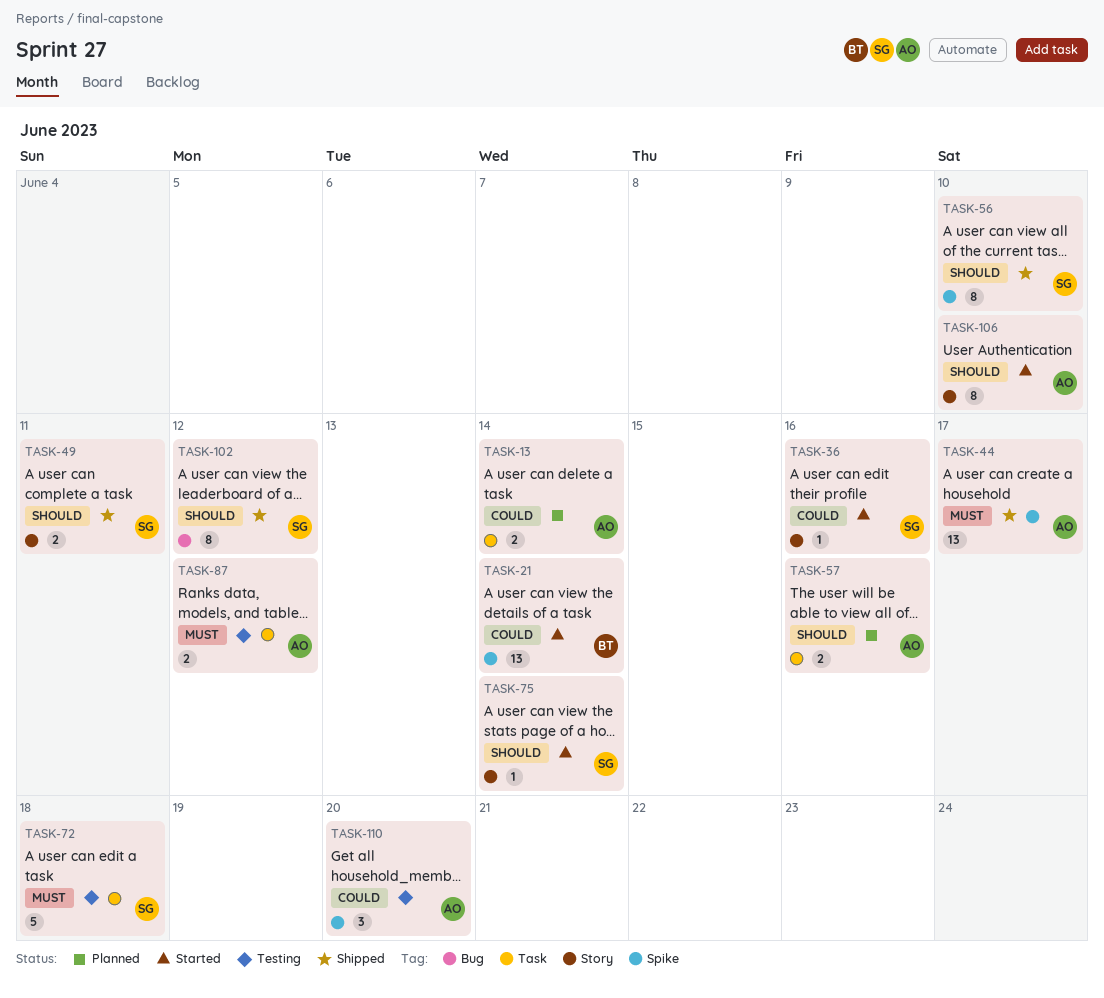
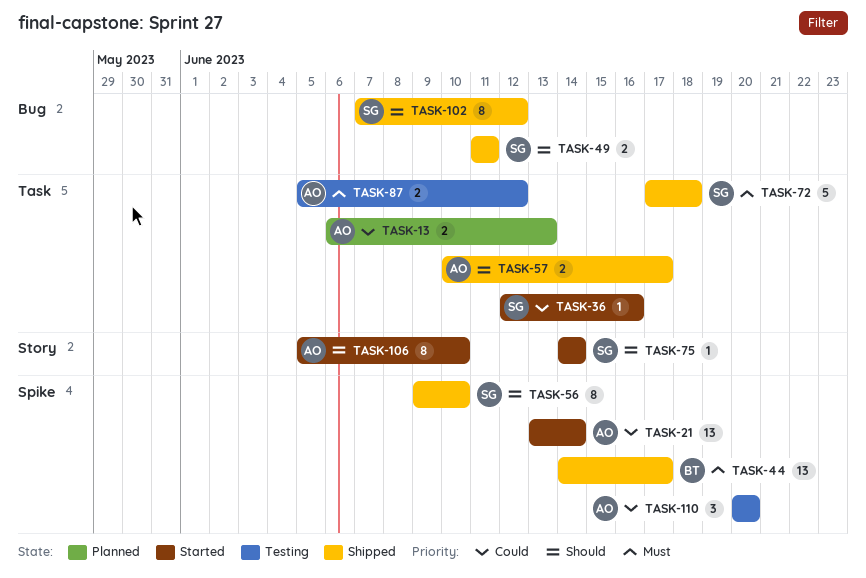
TASK-13, due: Jun 14 -> Jun 13
TASK-21, owner: BT -> AO
TASK-36, label: Story -> Task
TASK-44, owner: AO -> BT
TASK-49, label: Story -> Bug
TASK-57, status: Planned -> Shipped
TASK-57, due: Jun 16 -> Jun 17
TASK-72, status: Testing -> Shipped

